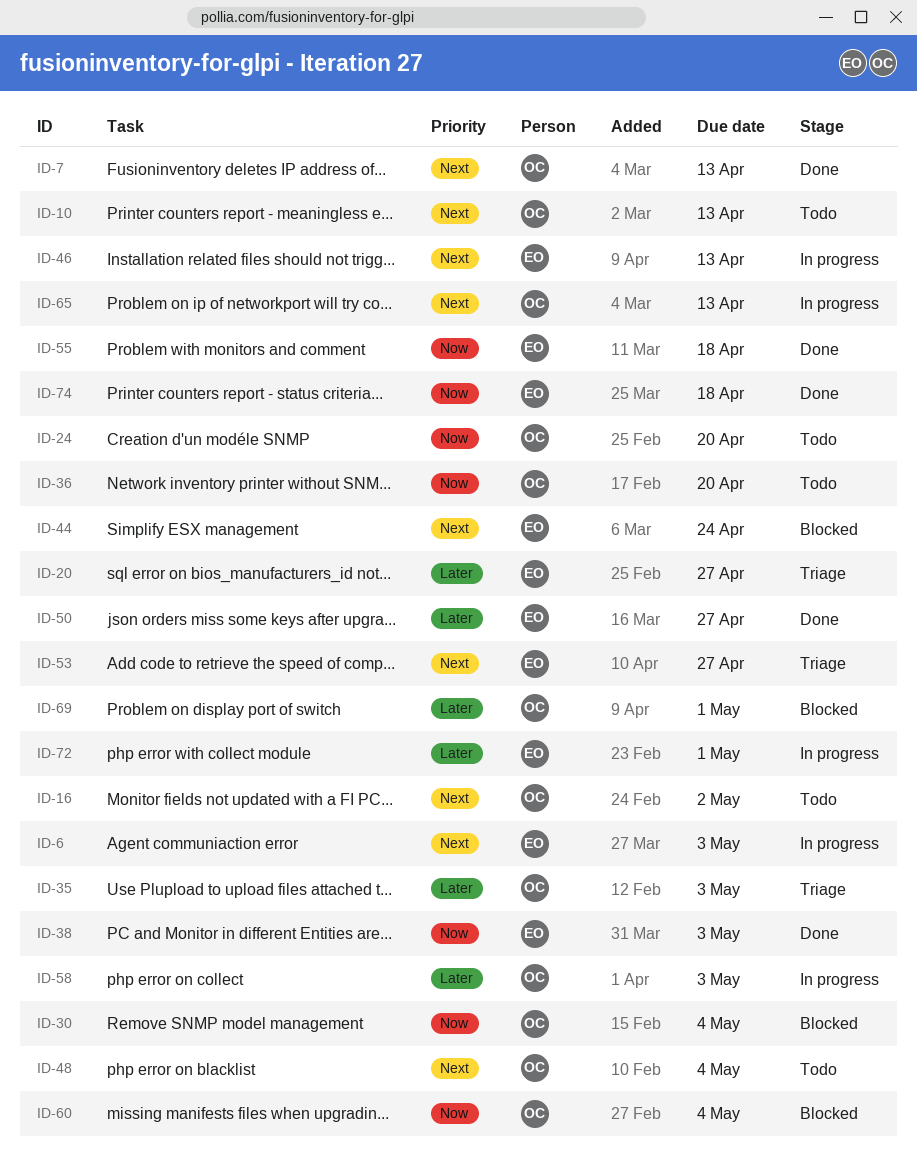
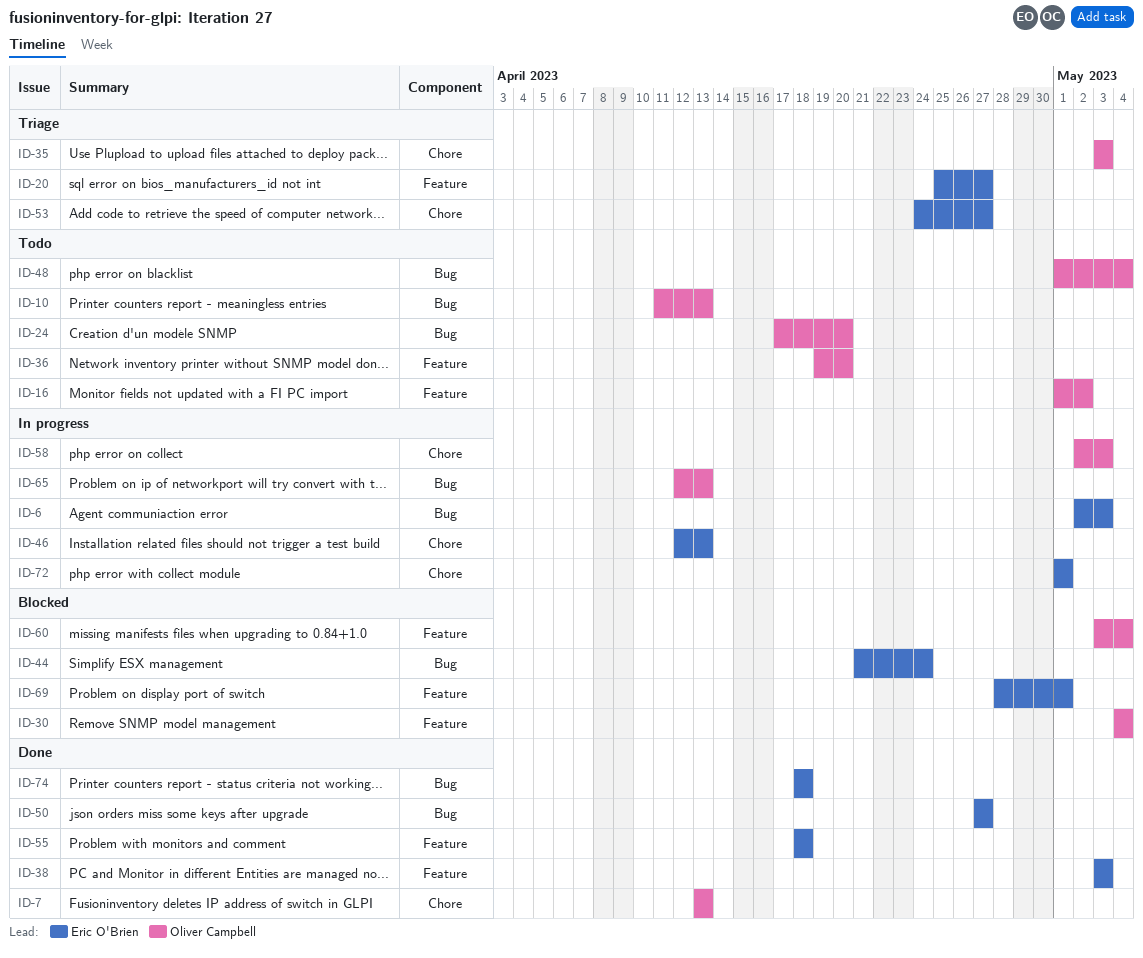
ID-69, owner: Oliver Campbell -> Eric O'Brien

